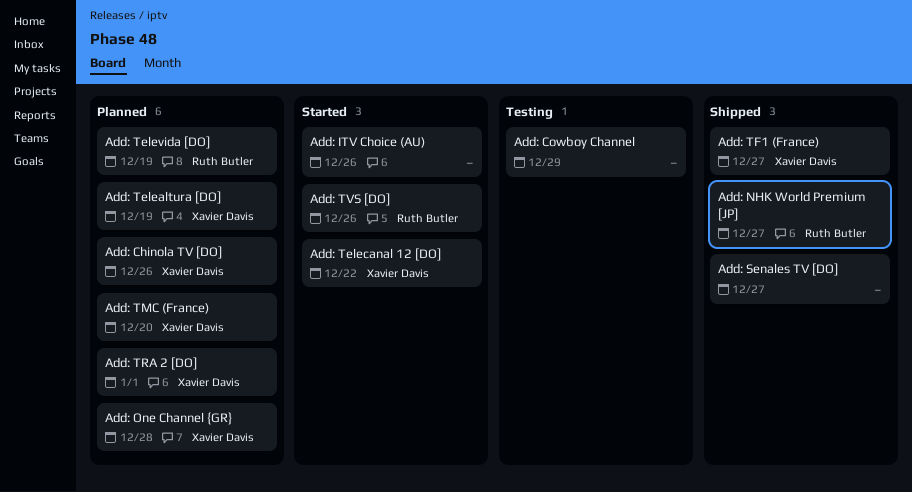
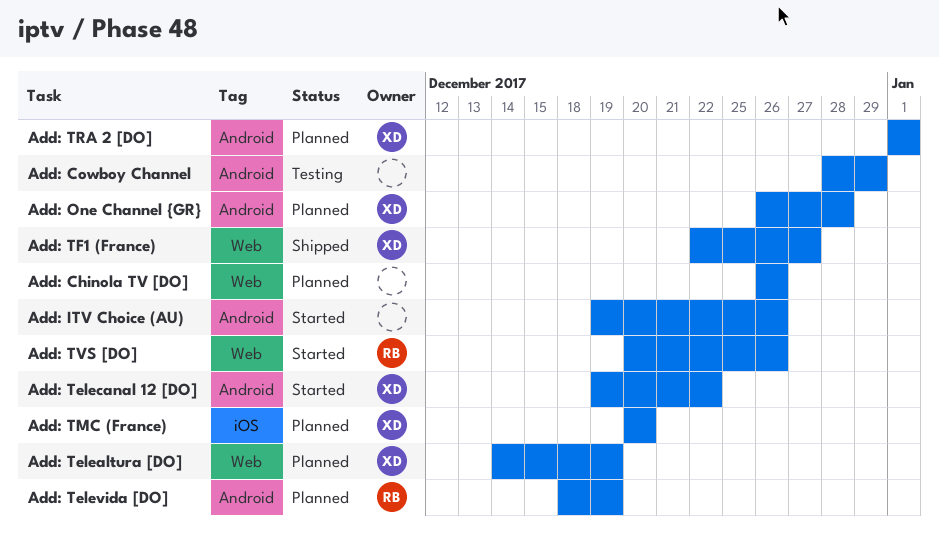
Add: Chinola TV [DO], owner: Xavier Davis -> none
Add: NHK World Premium [JP]: present -> none
Add: Senales TV [DO]: present -> none

